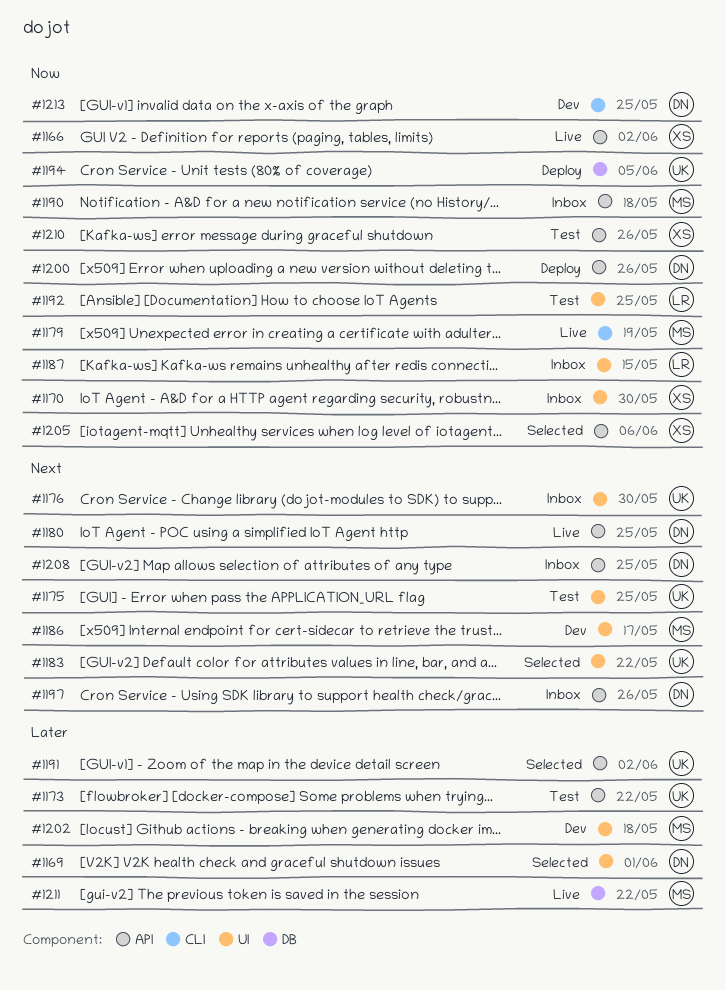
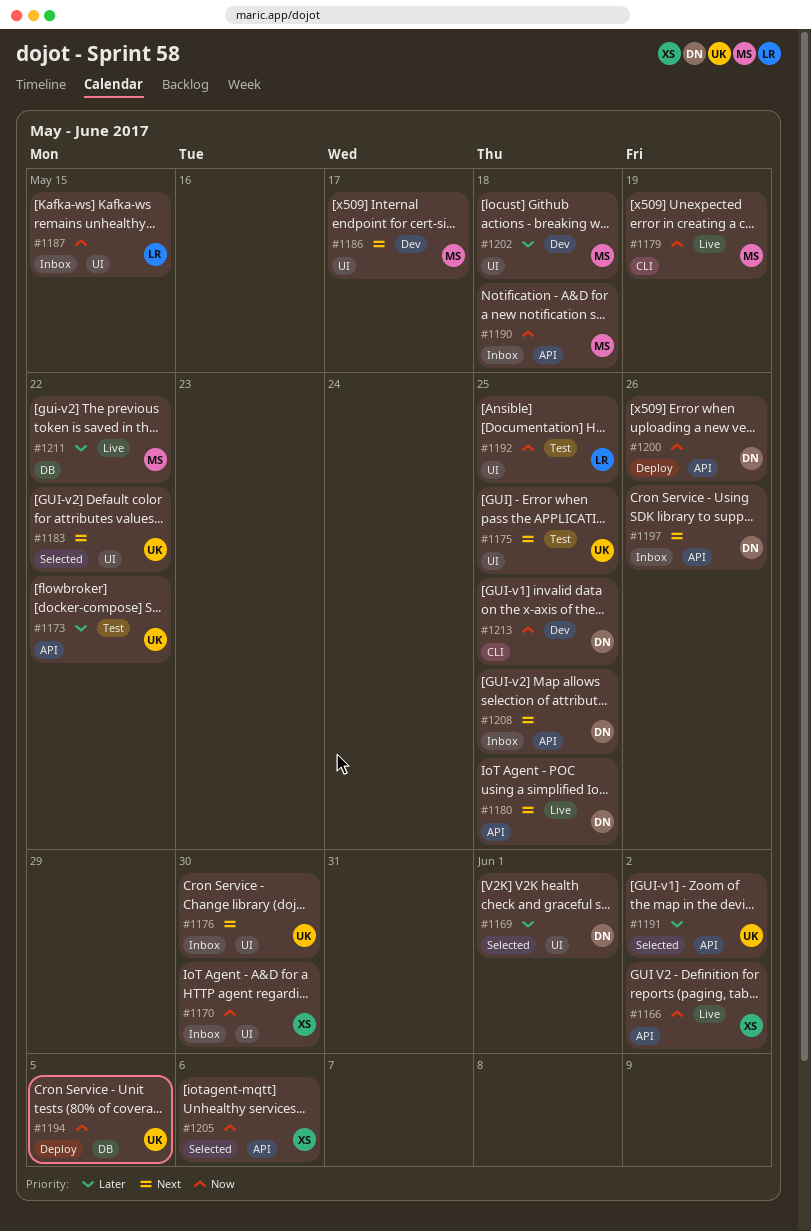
#1210: present -> none

